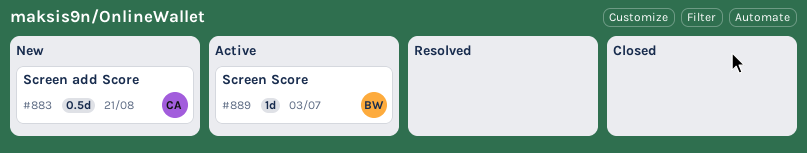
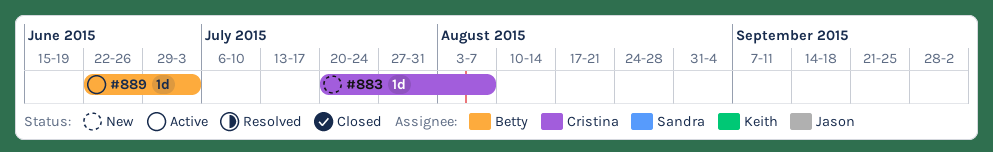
#883, estimate: 0.5d -> 1d
#883, due: Aug 21 -> Aug 7

